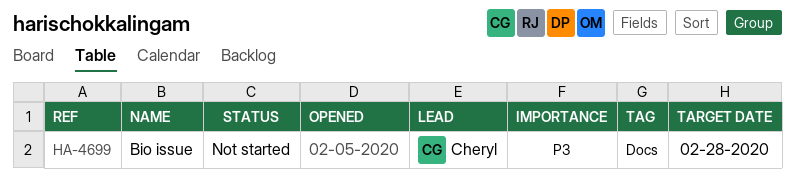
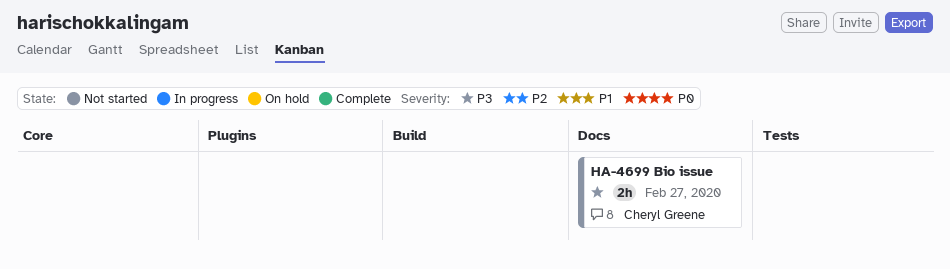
HA-4699, due: Feb 28 -> Feb 27

